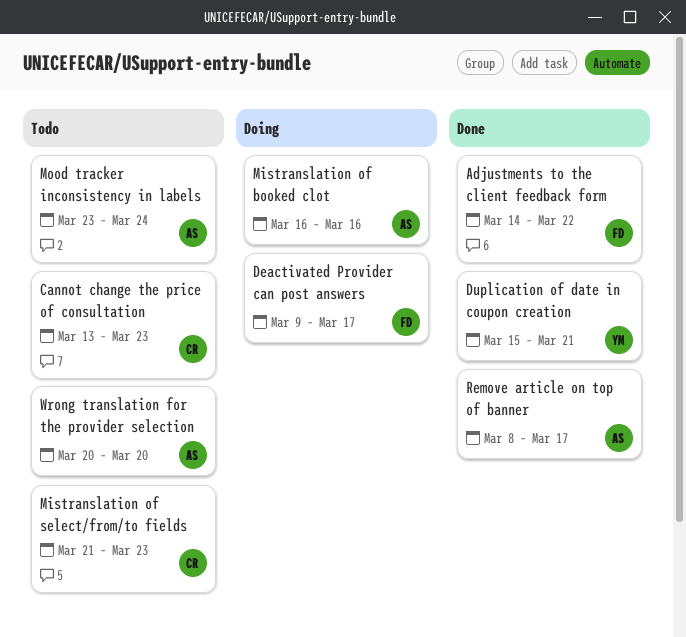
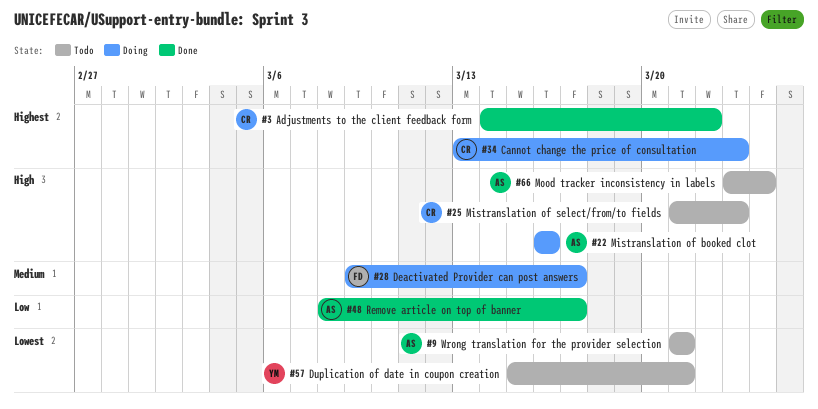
Adjustments to the client feedback form, owner: FD -> CR
Cannot change the price of consultation, status: Todo -> Doing
Duplication of date in coupon creation, status: Done -> Todo
Wrong translation for the provider selection, start: Mar 20 -> Mar 21
Wrong translation for the provider selection, due: Mar 20 -> Mar 21

